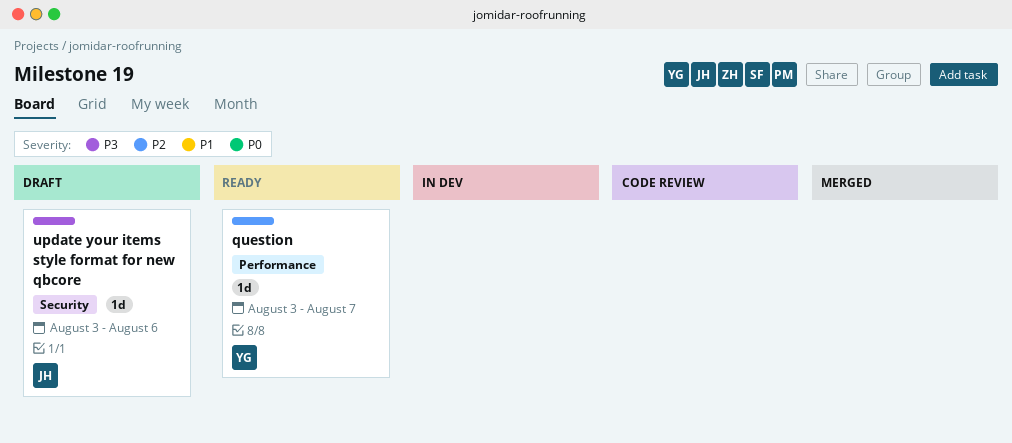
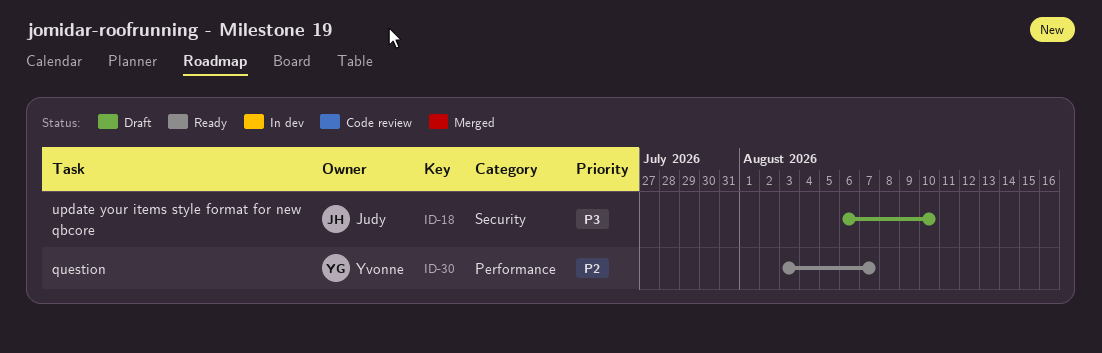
update your items style format for new qbcore, start: Aug 3 -> Aug 6
update your items style format for new qbcore, due: Aug 6 -> Aug 10

